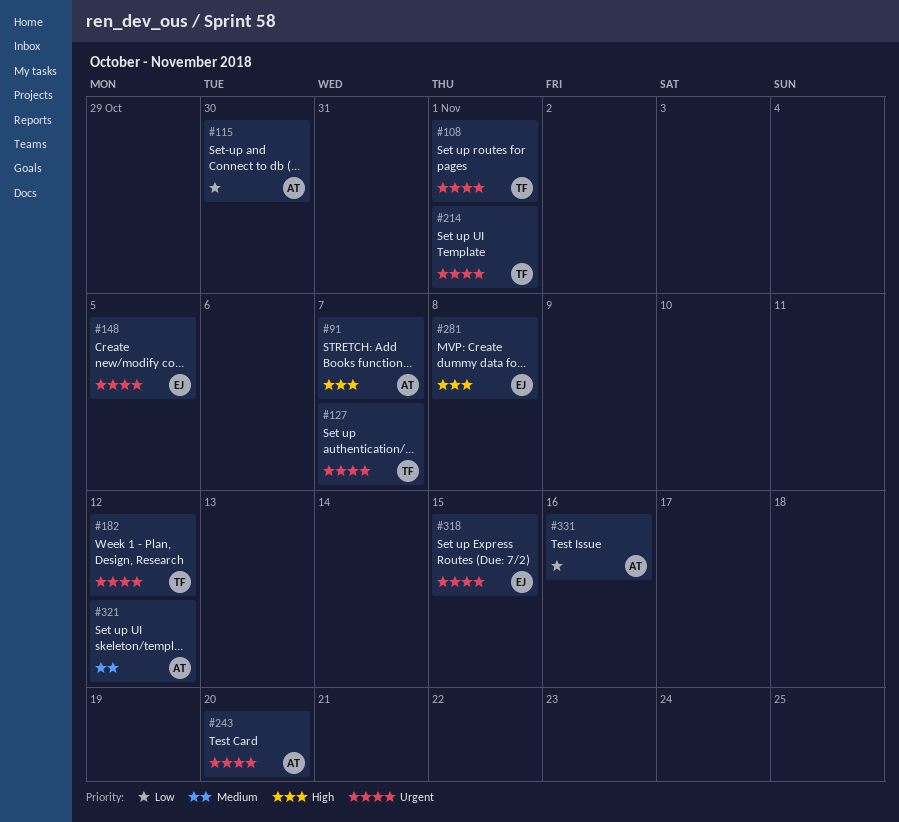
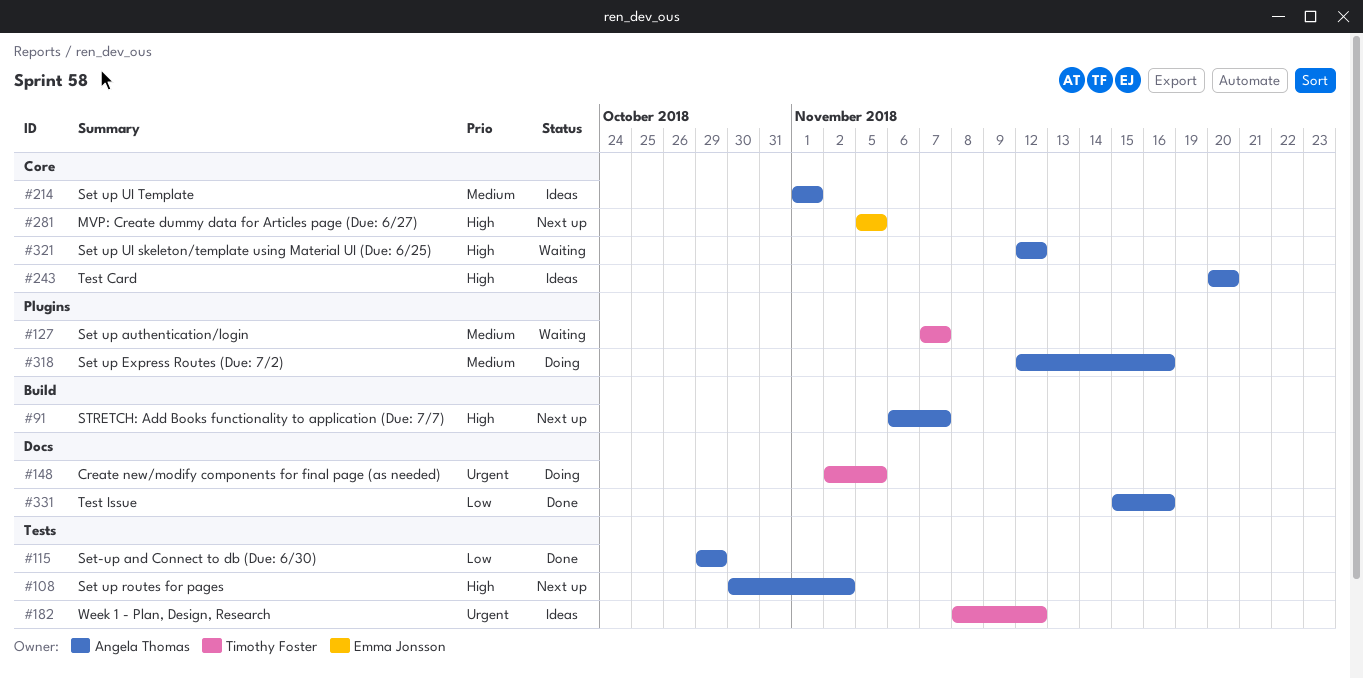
#108, owner: Timothy Foster -> Angela Thomas
#108, priority: Urgent -> High
#108, due: Nov 1 -> Nov 2
#115, due: Oct 30 -> Oct 29
#127, priority: Urgent -> Medium
#148, owner: Emma Jonsson -> Timothy Foster
#214, owner: Timothy Foster -> Angela Thomas
#214, priority: Urgent -> Medium
#243, priority: Urgent -> High
#281, due: Nov 8 -> Nov 5
#318, owner: Emma Jonsson -> Angela Thomas
#318, priority: Urgent -> Medium
#318, due: Nov 15 -> Nov 16
#321, priority: Medium -> High

